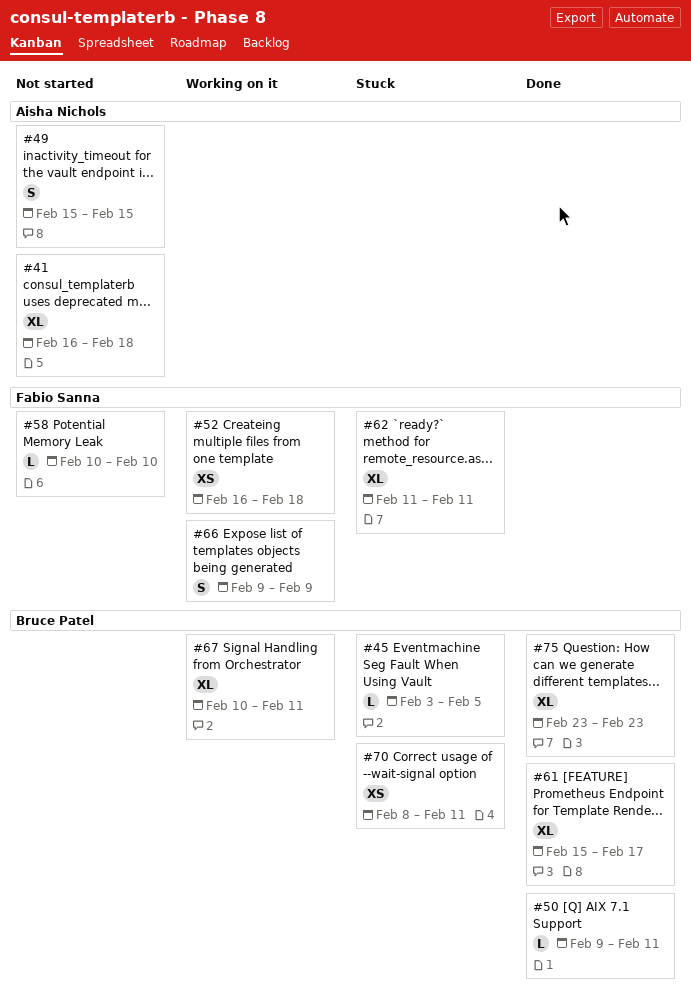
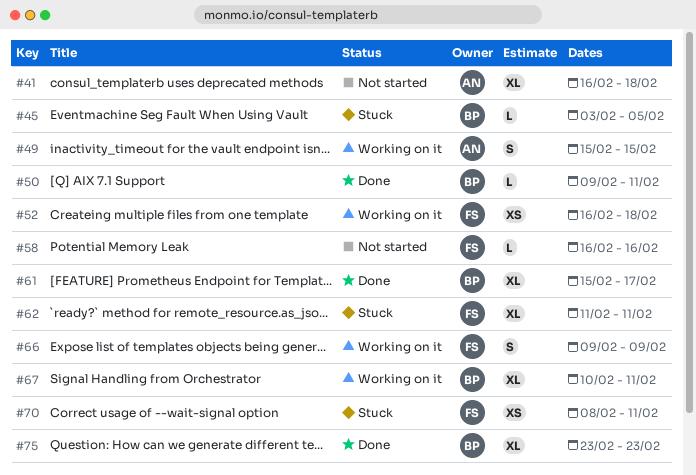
#49, status: Not started -> Working on it
#58, start: Feb 10 -> Feb 16
#58, due: Feb 10 -> Feb 16
#70, owner: Bruce Patel -> Fabio Sanna

